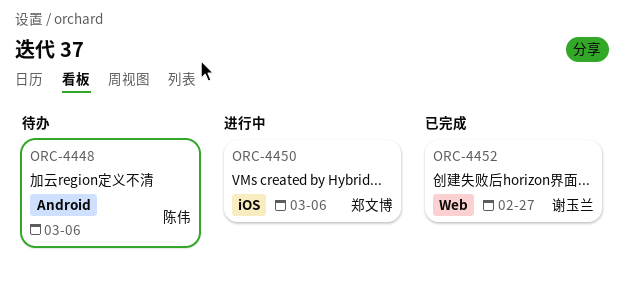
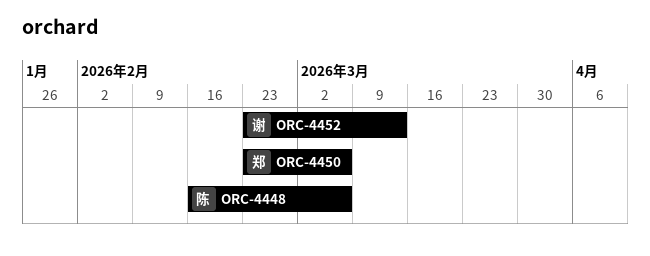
ORC-4452, due: Feb 27 -> Mar 13

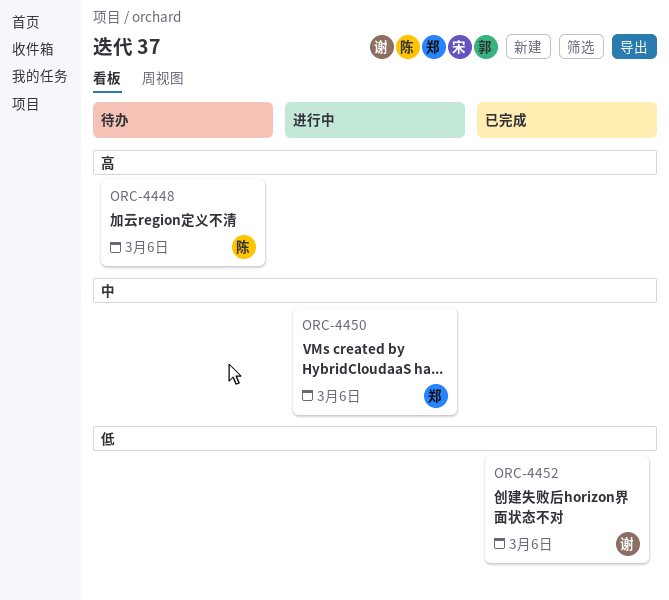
ORC-4452, due: Mar 13 -> Mar 6

